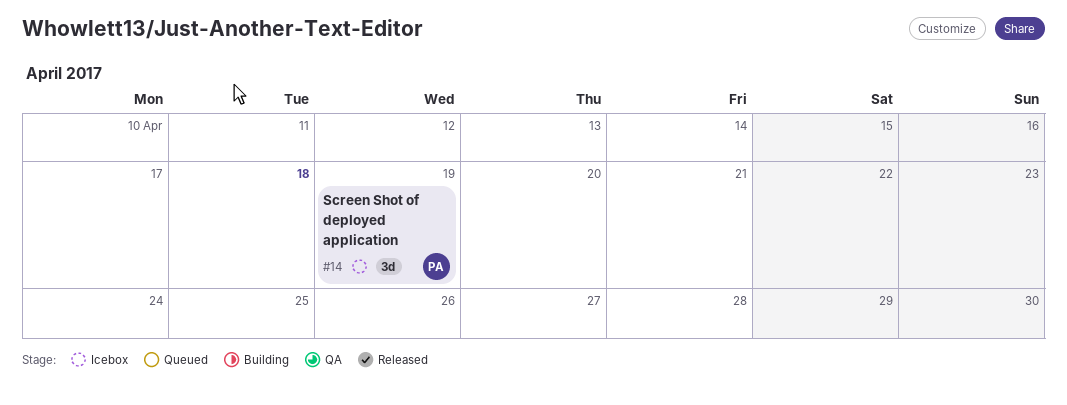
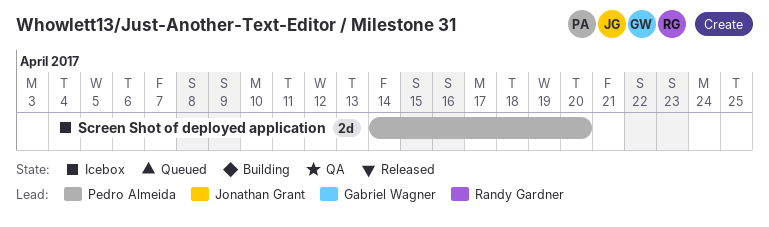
Screen Shot of deployed application, estimate: 3d -> 2d
Screen Shot of deployed application, due: Apr 19 -> Apr 20

